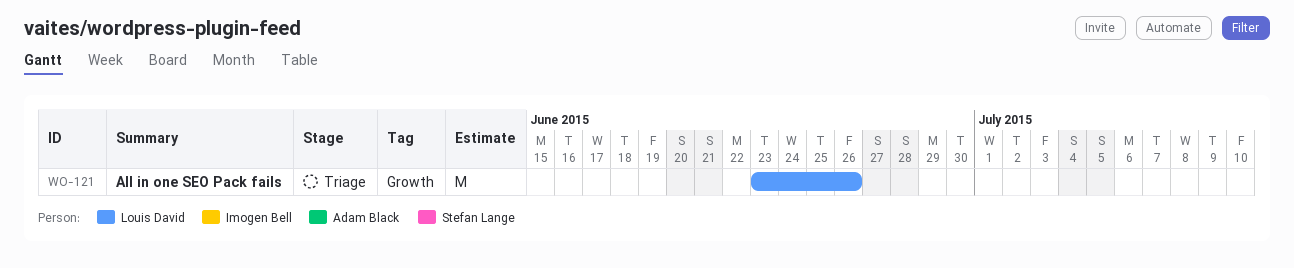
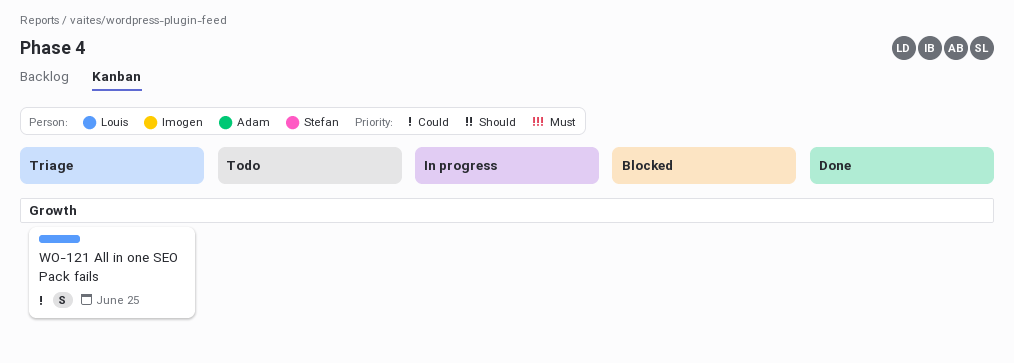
WO-121, estimate: M -> S
WO-121, due: Jun 26 -> Jun 25

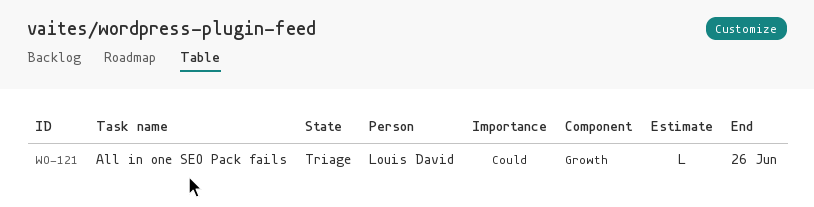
WO-121, estimate: S -> L
WO-121, due: Jun 25 -> Jun 26

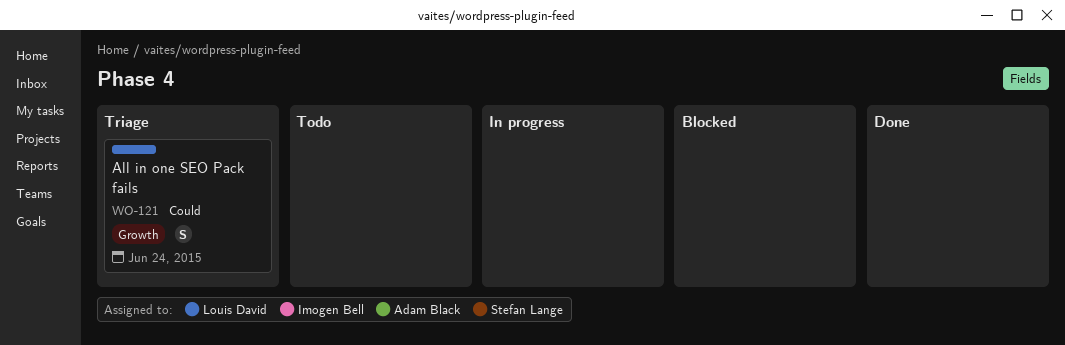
WO-121, estimate: L -> S
WO-121, due: Jun 26 -> Jun 24

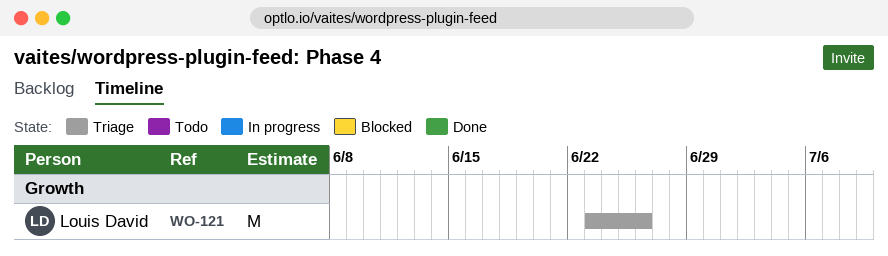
WO-121, estimate: S -> M
WO-121, due: Jun 24 -> Jun 26

